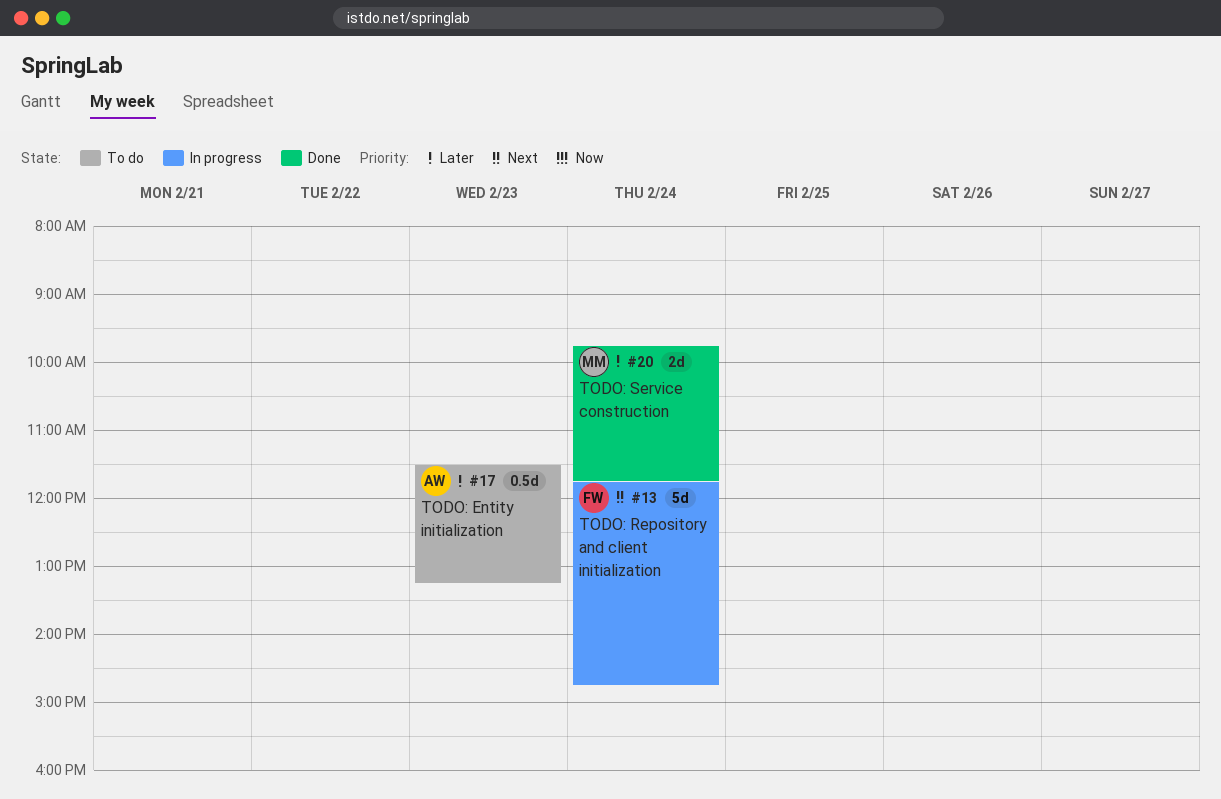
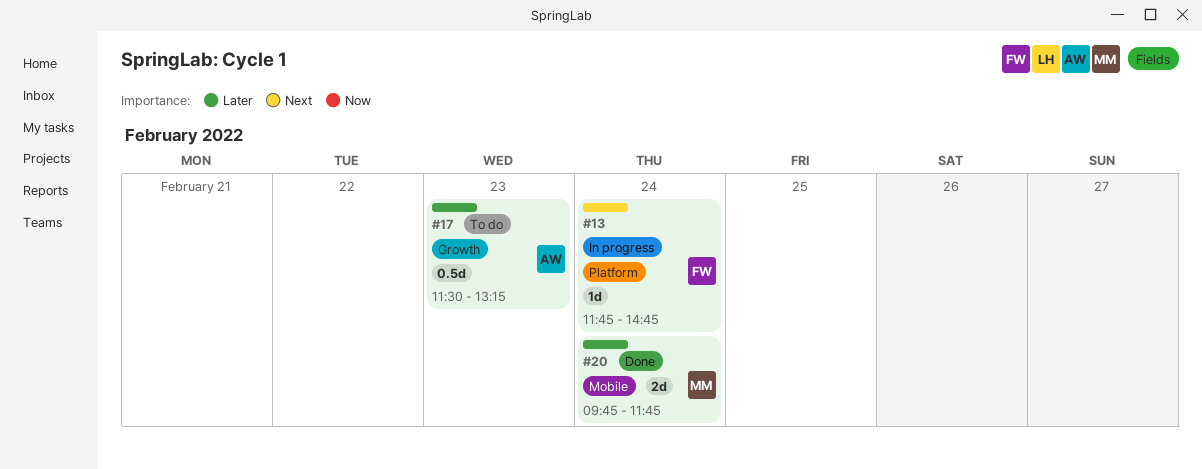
#13, estimate: 5d -> 1d

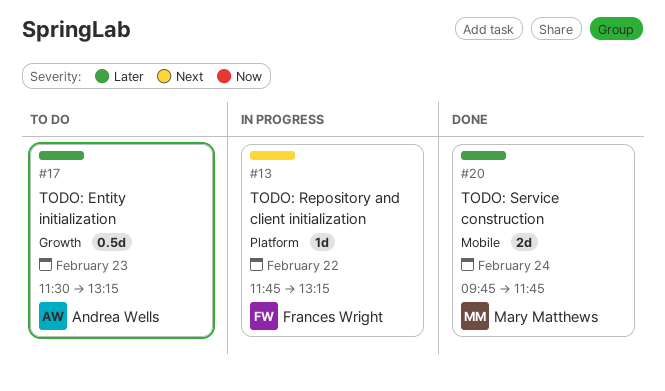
#13, day: Feb 24 -> Feb 22
#13, ends: 14:45 -> 13:15

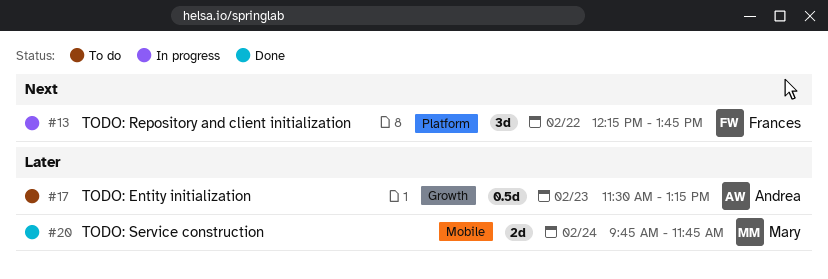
#13, estimate: 1d -> 3d
#13, begins: 11:45 -> 12:15
#13, ends: 13:15 -> 13:45

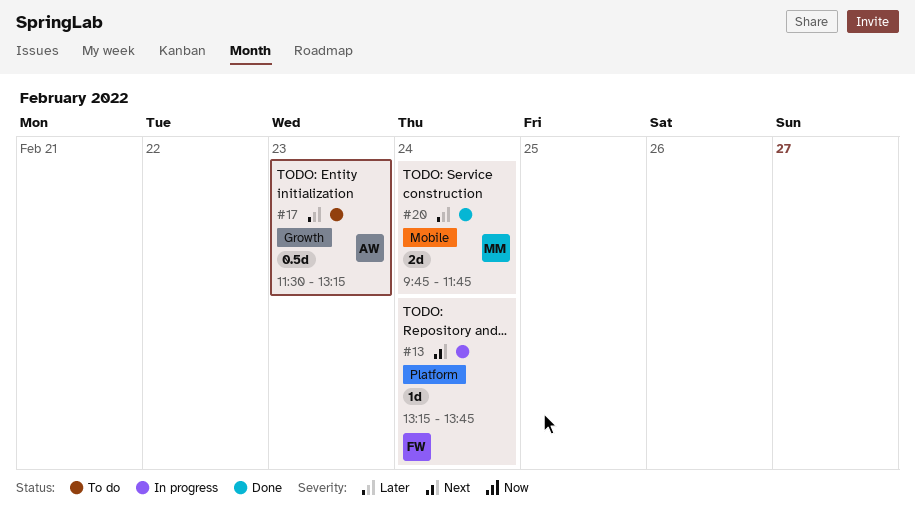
#13, estimate: 3d -> 1d
#13, day: Feb 22 -> Feb 24
#13, begins: 12:15 -> 13:15

